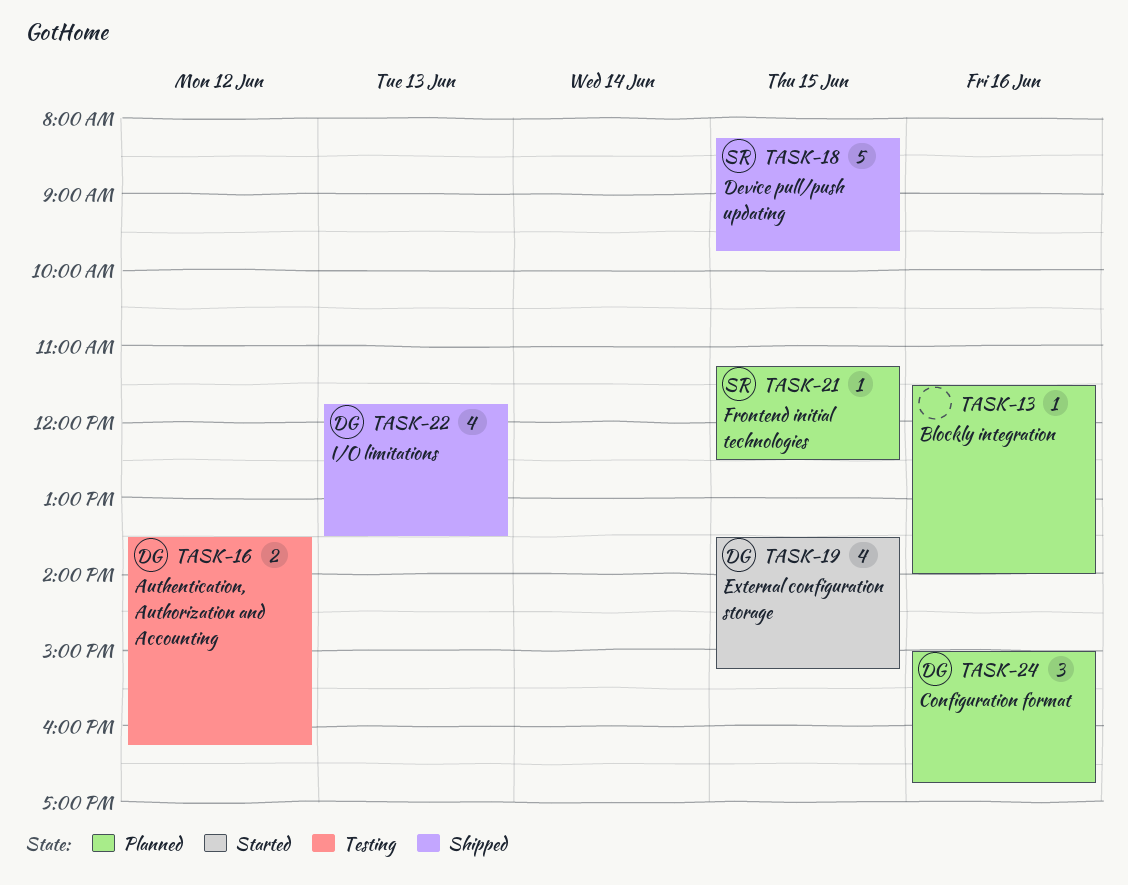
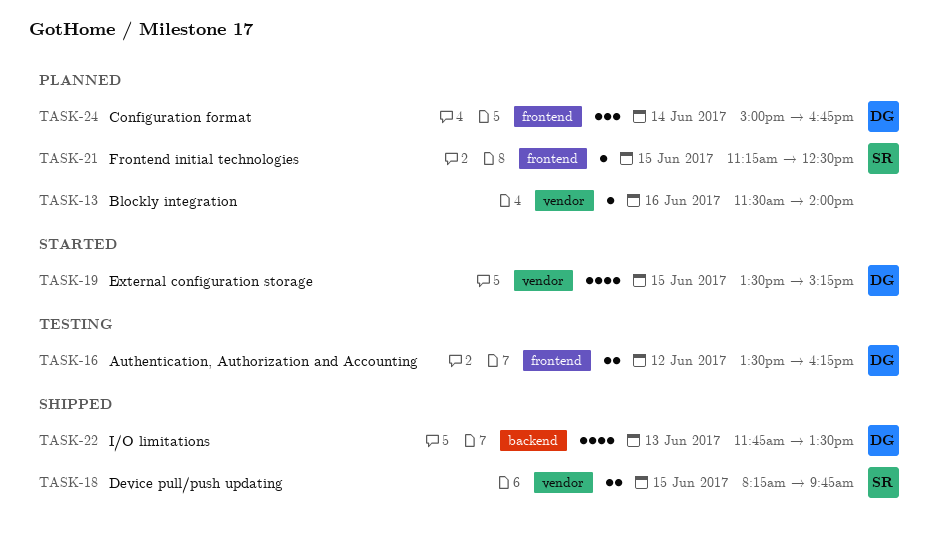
TASK-18, estimate: 5 -> 2
TASK-24, day: Jun 16 -> Jun 14

